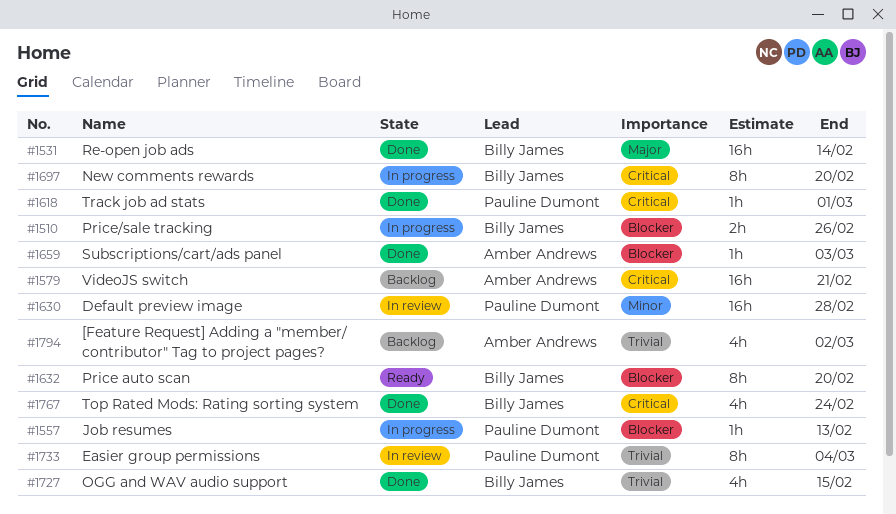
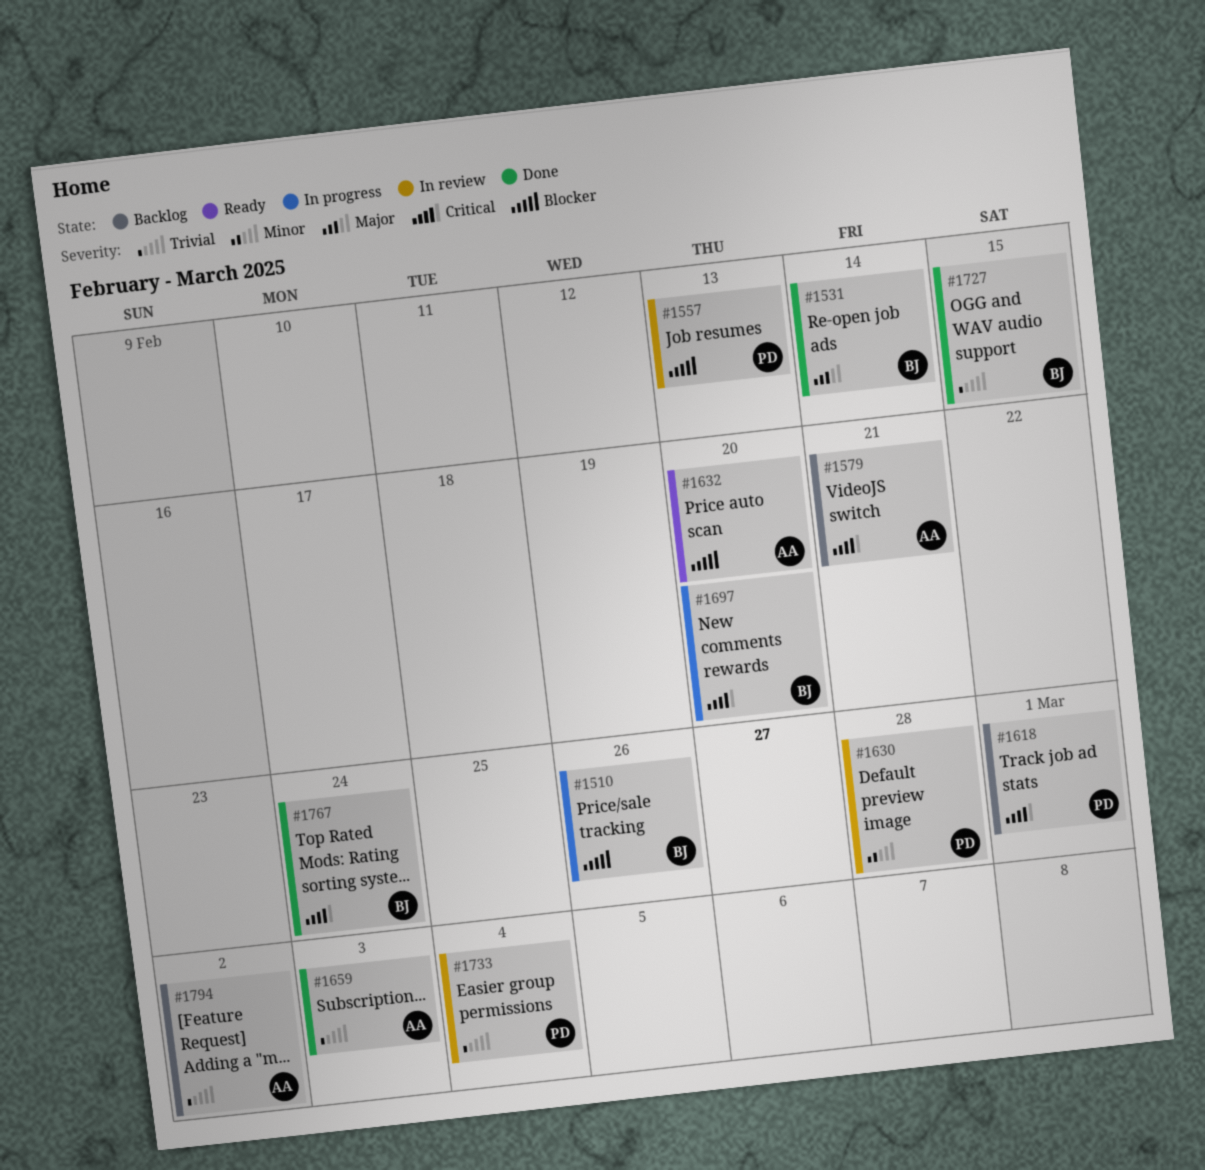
#1557, status: In progress -> In review
#1618, status: Done -> Backlog
#1632, owner: Billy James -> Amber Andrews
#1659, priority: Blocker -> Trivial

